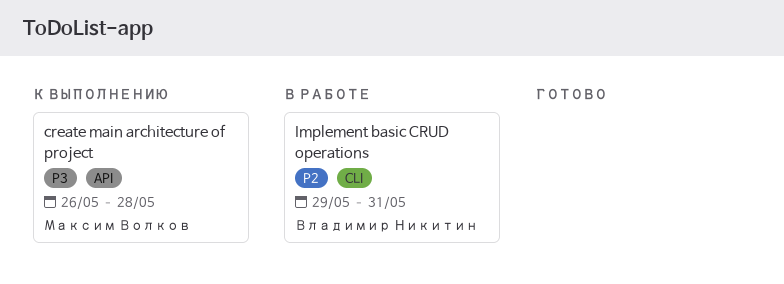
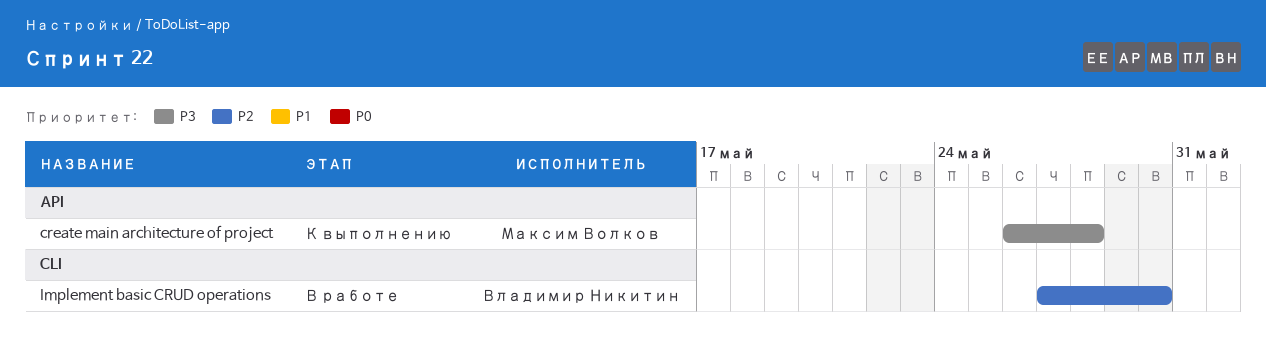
Implement basic CRUD operations, start: May 29 -> May 27
Implement basic CRUD operations, due: May 31 -> May 30

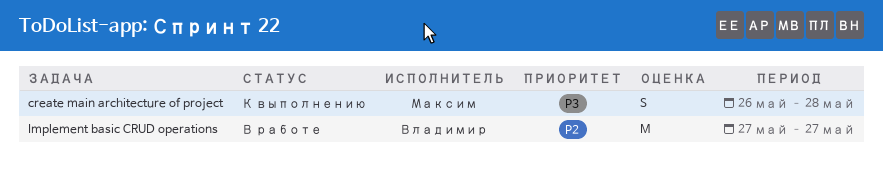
Implement basic CRUD operations, due: May 30 -> May 27

